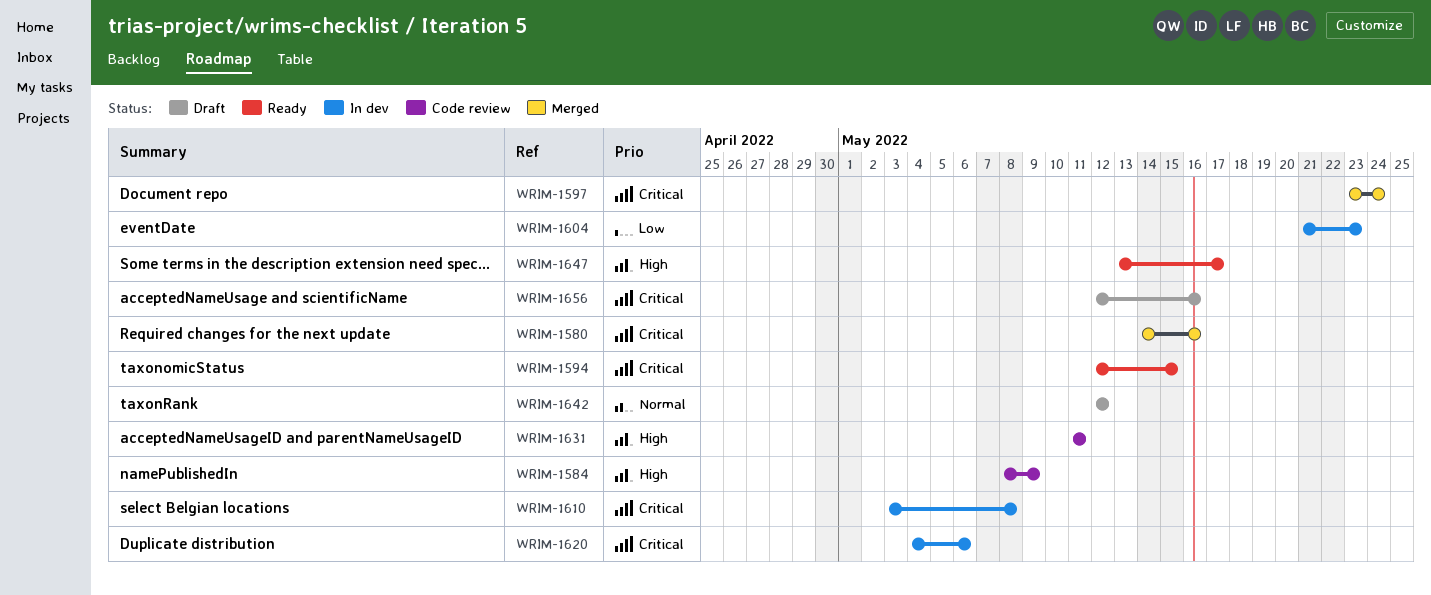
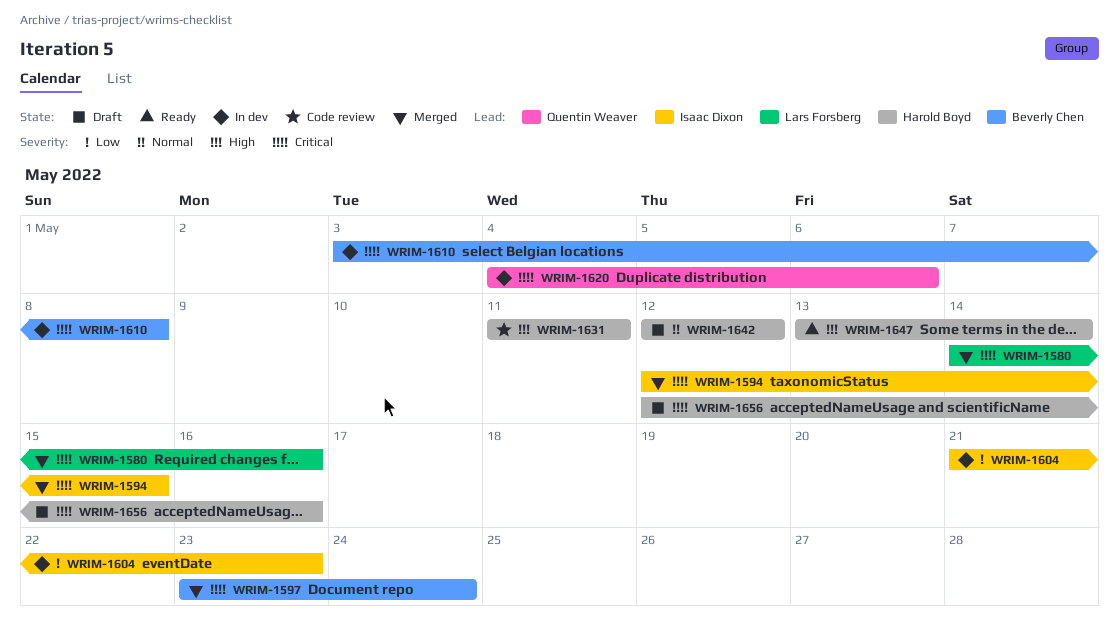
WRIM-1584: present -> none
WRIM-1594, status: Ready -> Merged
WRIM-1647, due: May 17 -> May 14

